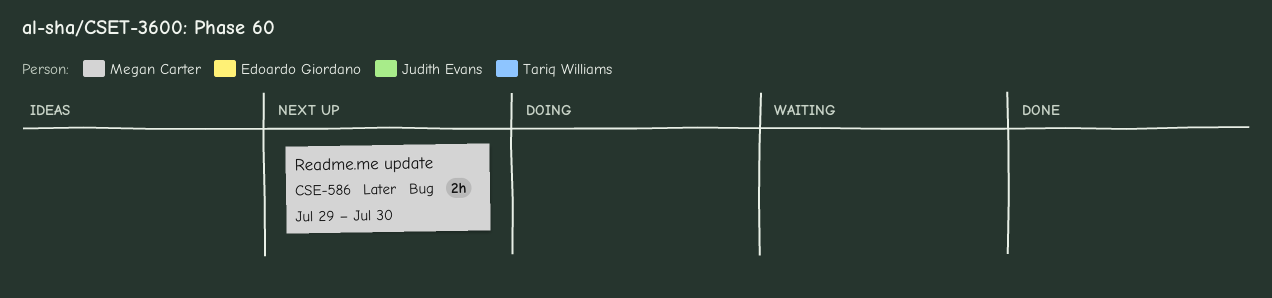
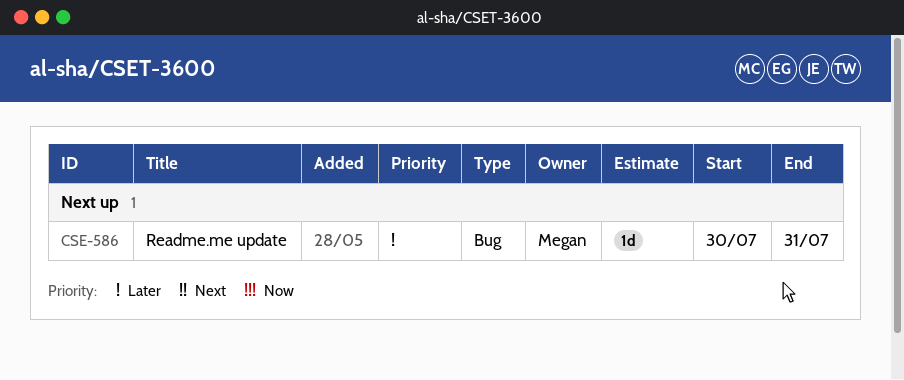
CSE-586, estimate: 2h -> 1d
CSE-586, start: Jul 29 -> Jul 30
CSE-586, due: Jul 30 -> Jul 31

